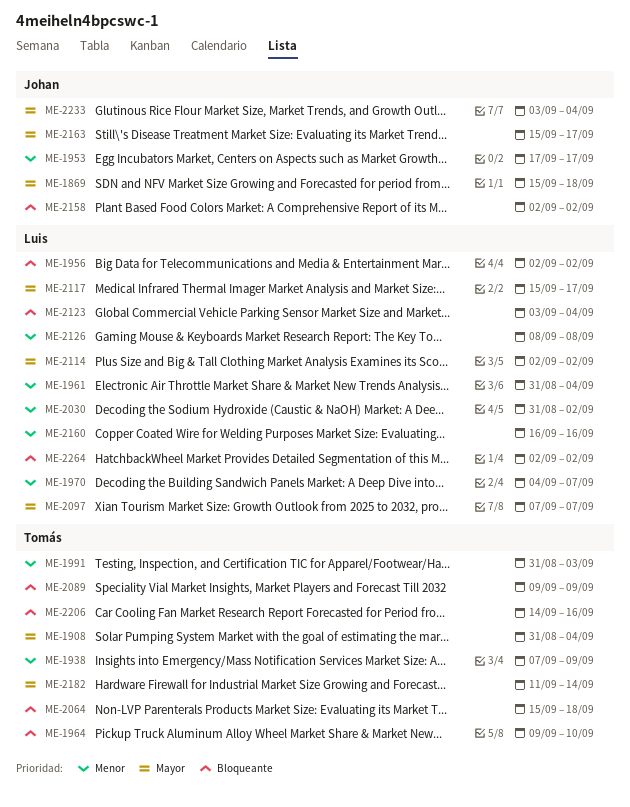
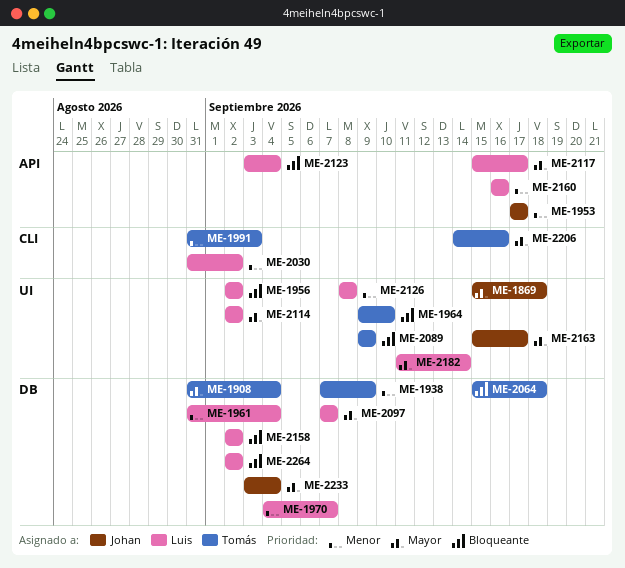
ME-2158, owner: Johan -> Luis
ME-2182, owner: Tomás -> Luis
ME-2206, priority: Bloqueante -> Mayor

